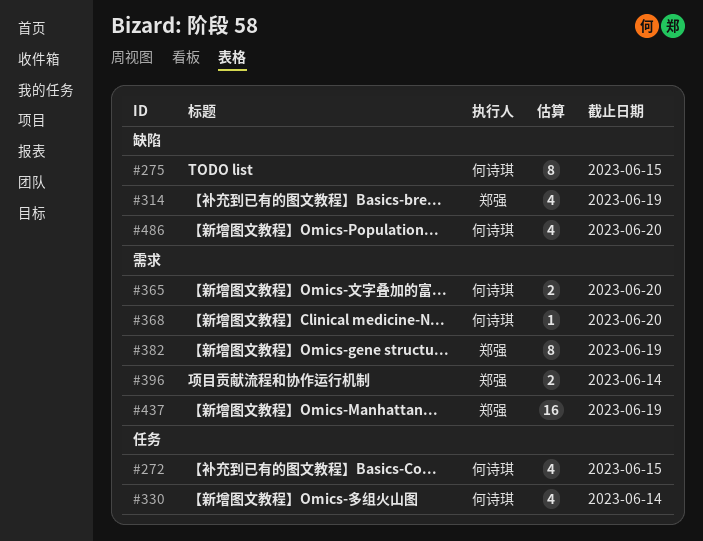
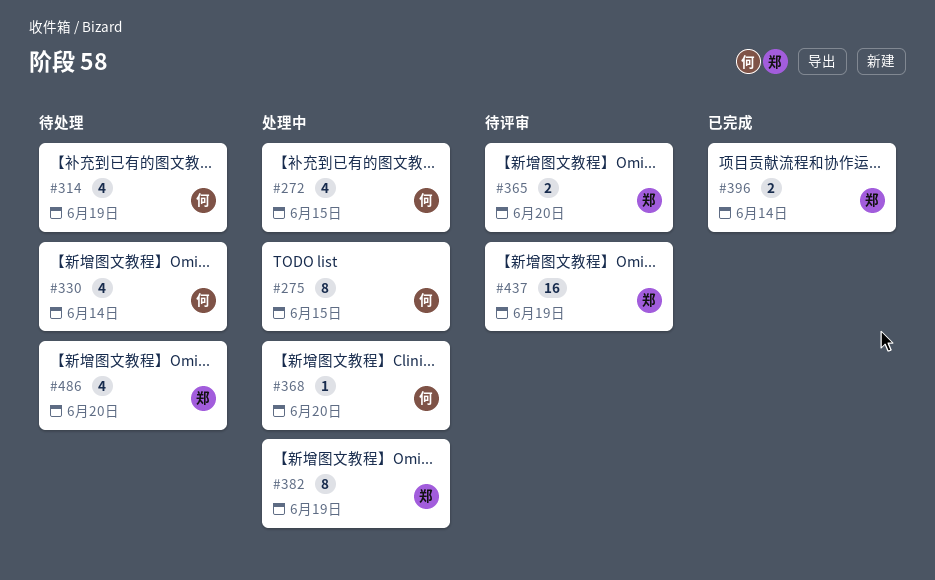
#314, owner: 郑强 -> 何诗琪
#365, owner: 何诗琪 -> 郑强
#486, owner: 何诗琪 -> 郑强

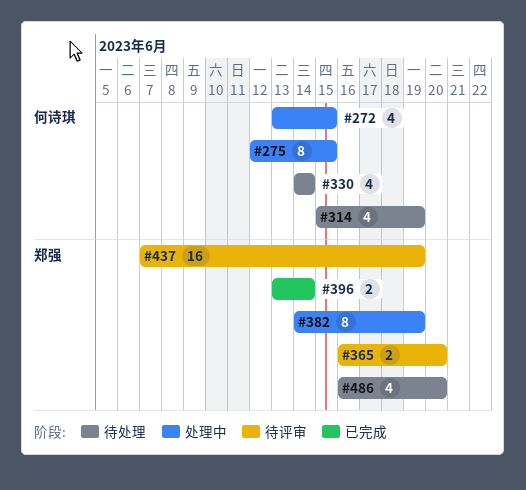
#368: present -> none

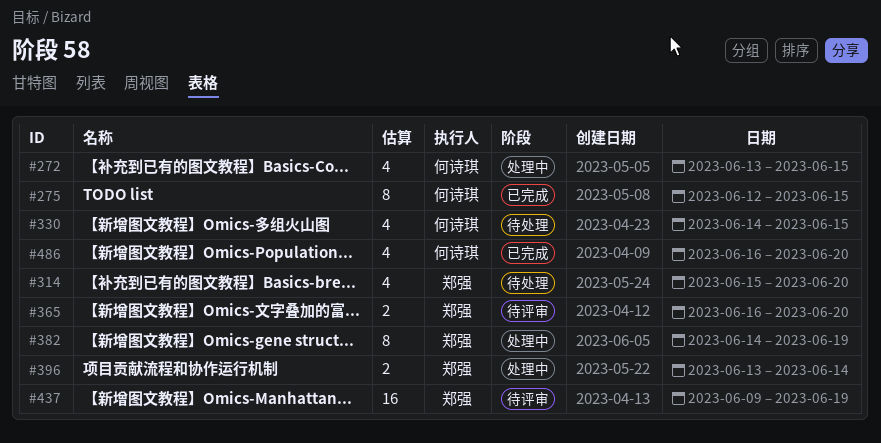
#275, status: 处理中 -> 已完成
#314, owner: 何诗琪 -> 郑强
#314, due: Jun 19 -> Jun 20
#330, due: Jun 14 -> Jun 15
#396, status: 已完成 -> 处理中
#437, start: Jun 7 -> Jun 9
#486, status: 待处理 -> 已完成
#486, owner: 郑强 -> 何诗琪

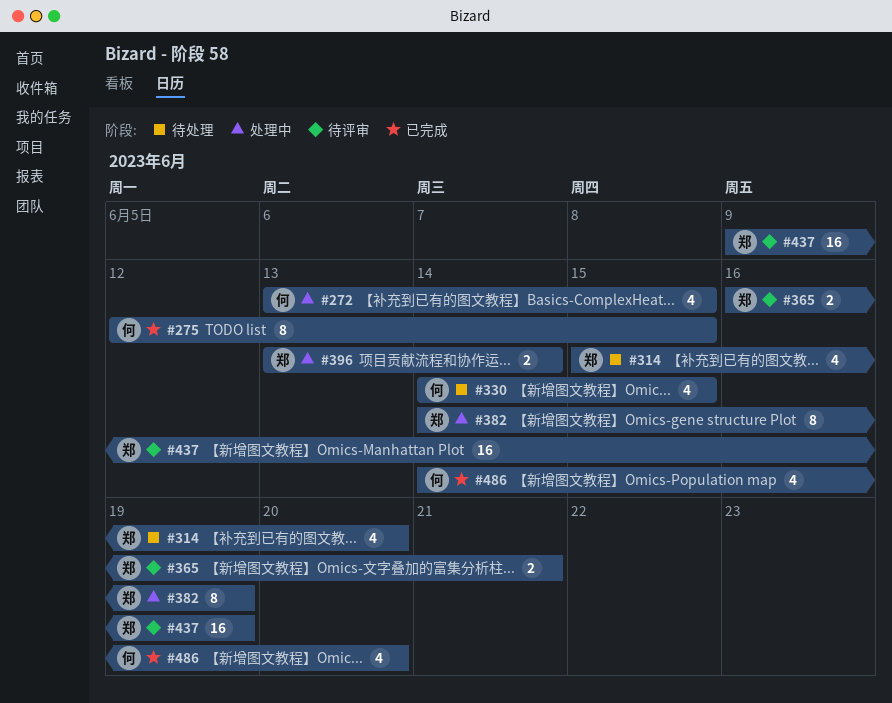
#365, due: Jun 20 -> Jun 21
#486, start: Jun 16 -> Jun 14

